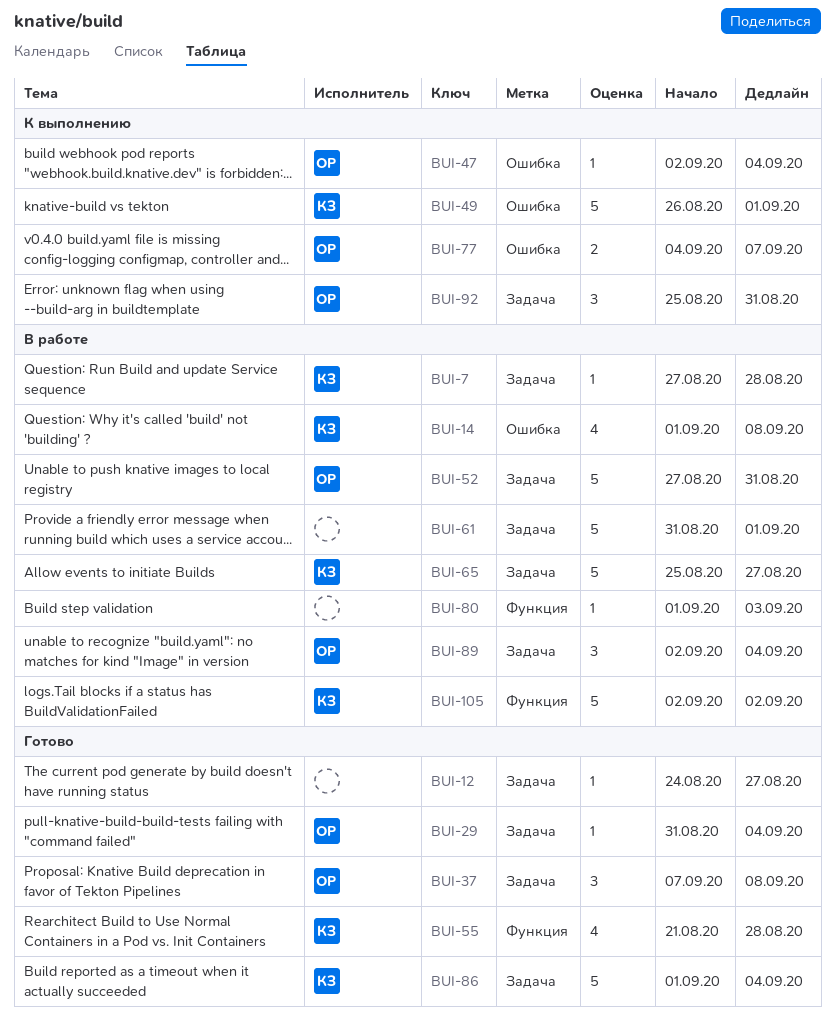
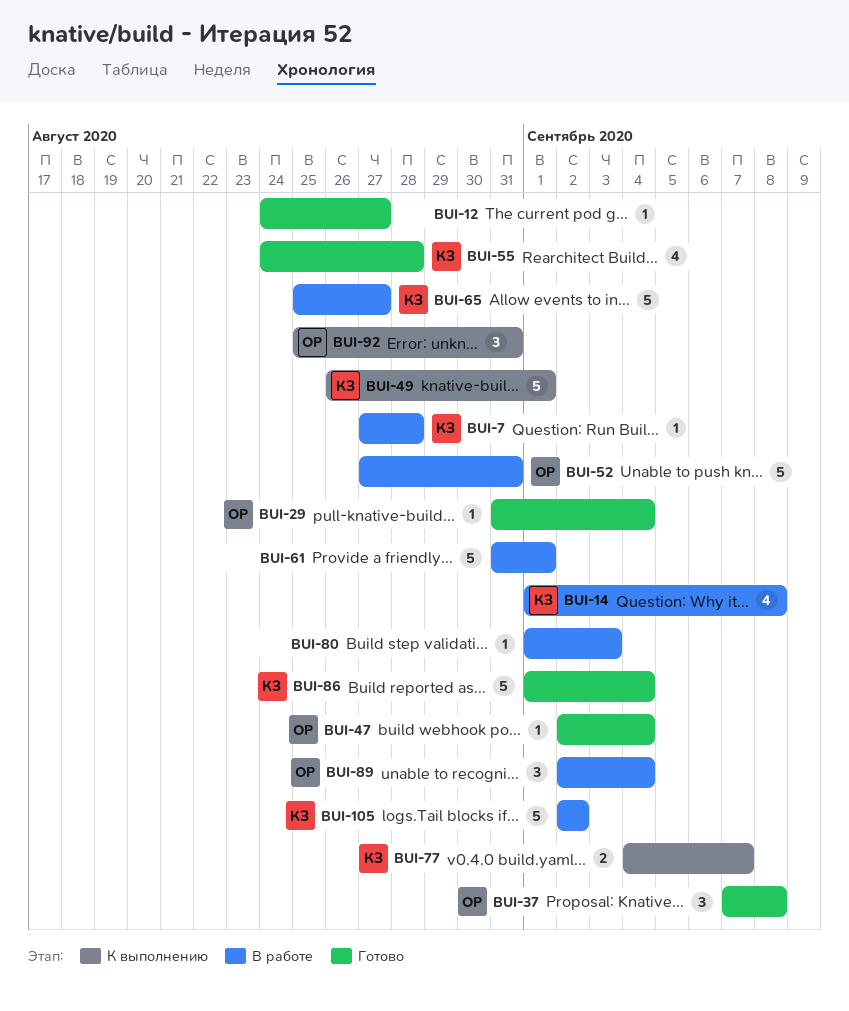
BUI-47, status: К выполнению -> Готово
BUI-55, start: Aug 21 -> Aug 24
BUI-77, owner: ОР -> КЗ

